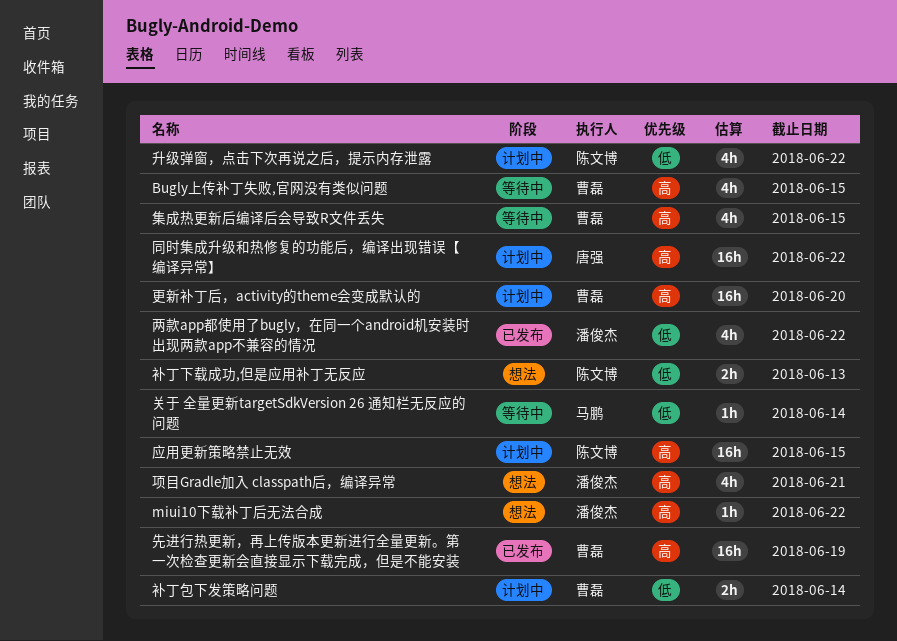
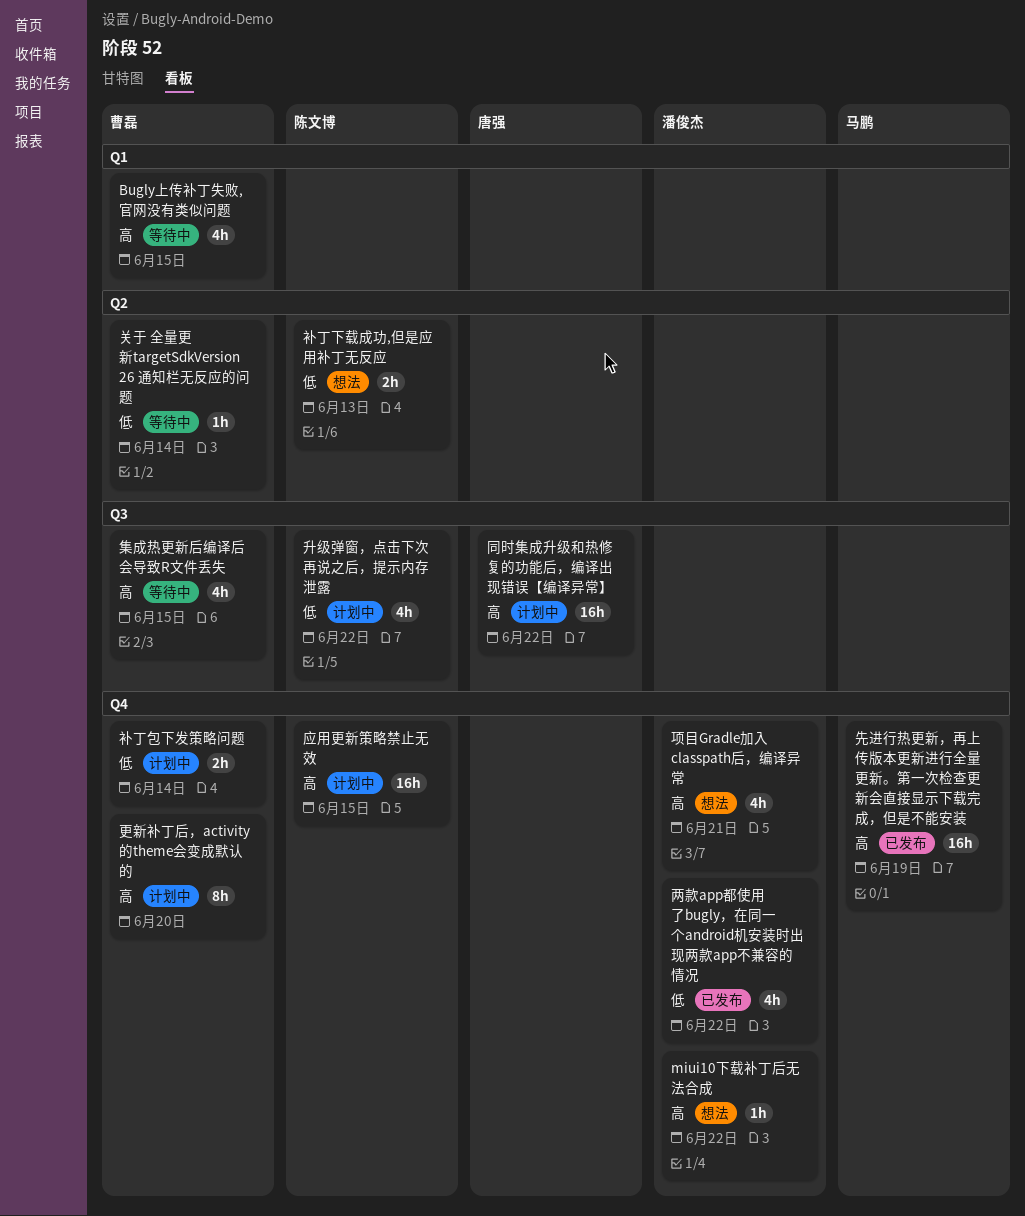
先进行热更新，再上传版本更新进行全量更新。第一次检查更新会直接显示下载完成，但是不能安装, owner: 曹磊 -> 马鹏
关于 全量更新targetSdkVersion 26 通知栏无反应的问题, owner: 马鹏 -> 曹磊
更新补丁后，activity的theme会变成默认的, estimate: 16h -> 8h

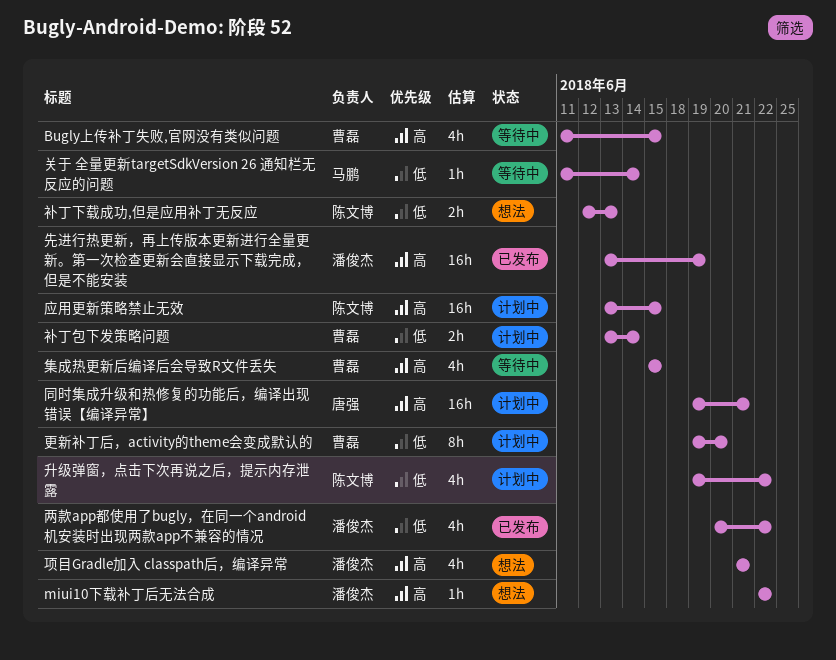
先进行热更新，再上传版本更新进行全量更新。第一次检查更新会直接显示下载完成，但是不能安装, owner: 马鹏 -> 潘俊杰
关于 全量更新targetSdkVersion 26 通知栏无反应的问题, owner: 曹磊 -> 马鹏
同时集成升级和热修复的功能后，编译出现错误【编译异常】, due: Jun 22 -> Jun 21
更新补丁后，activity的theme会变成默认的, priority: 高 -> 低

